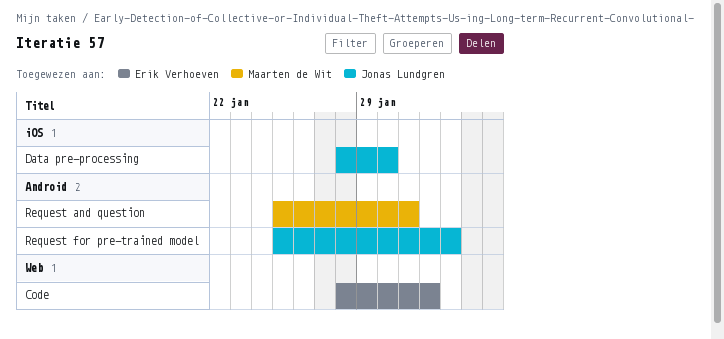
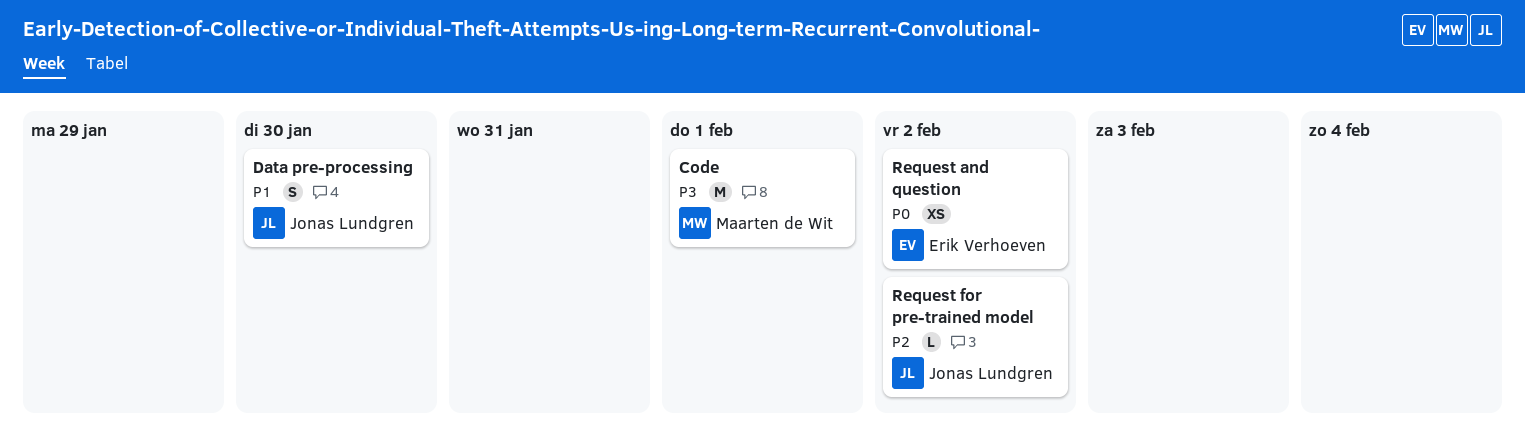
Code, owner: Erik Verhoeven -> Maarten de Wit
Request and question, owner: Maarten de Wit -> Erik Verhoeven
Request and question, due: Jan 31 -> Feb 2

